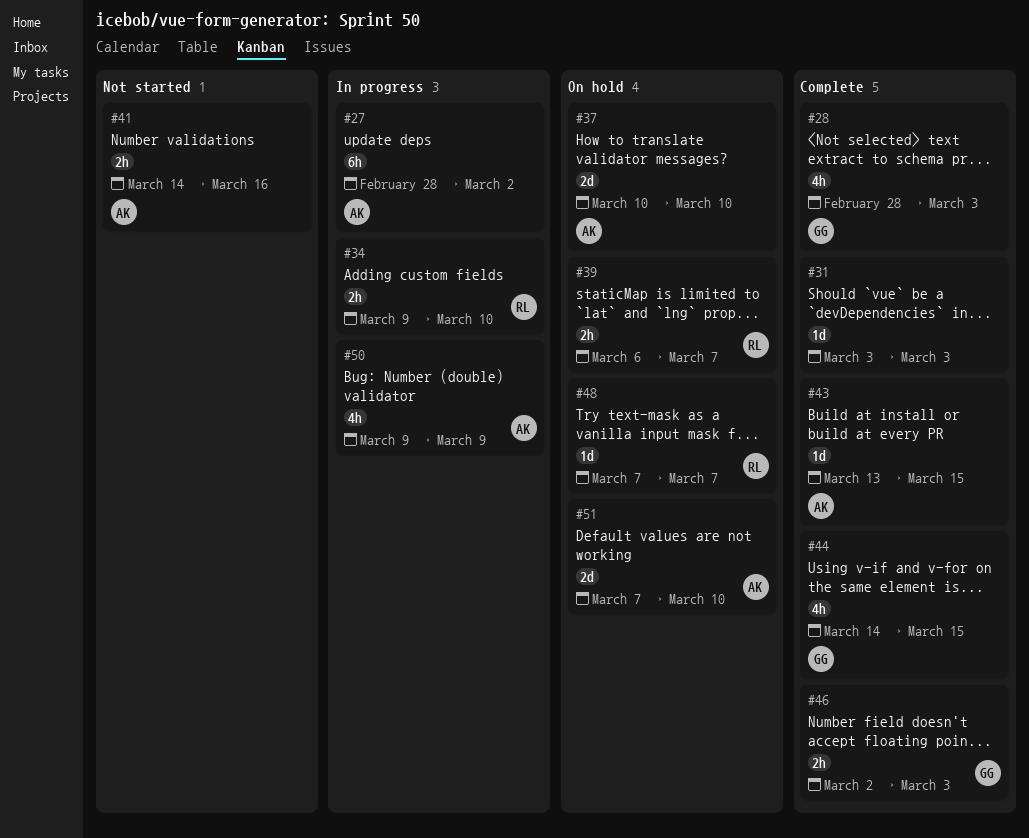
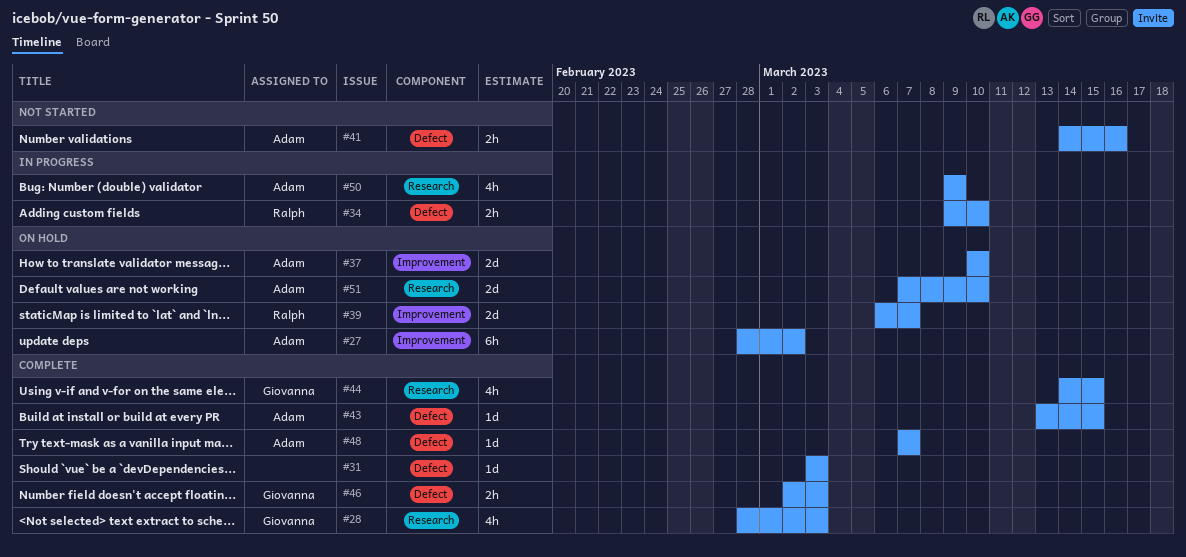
#27, status: In progress -> On hold
#39, estimate: 2h -> 2d
#48, status: On hold -> Complete
#48, owner: Ralph -> Adam

